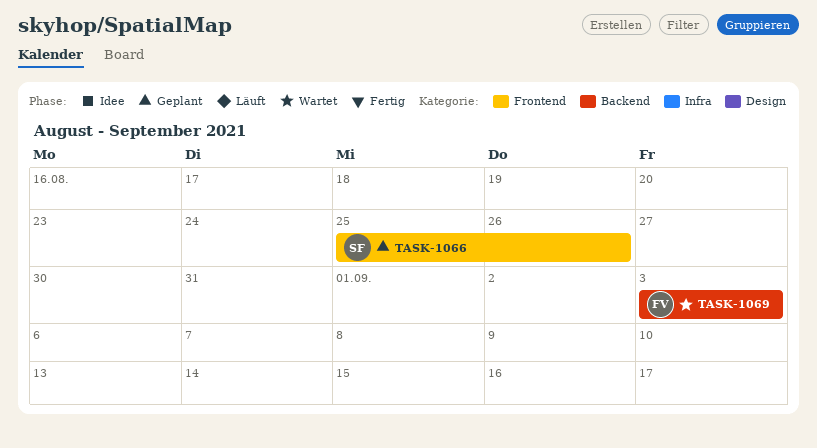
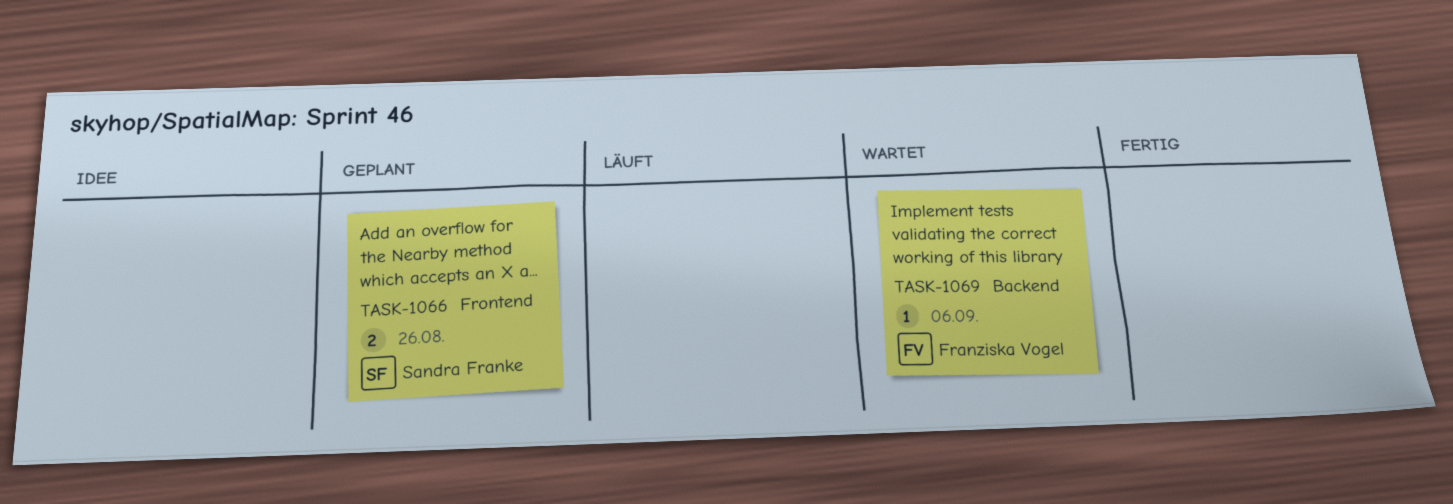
TASK-1069, due: Sep 3 -> Sep 6

